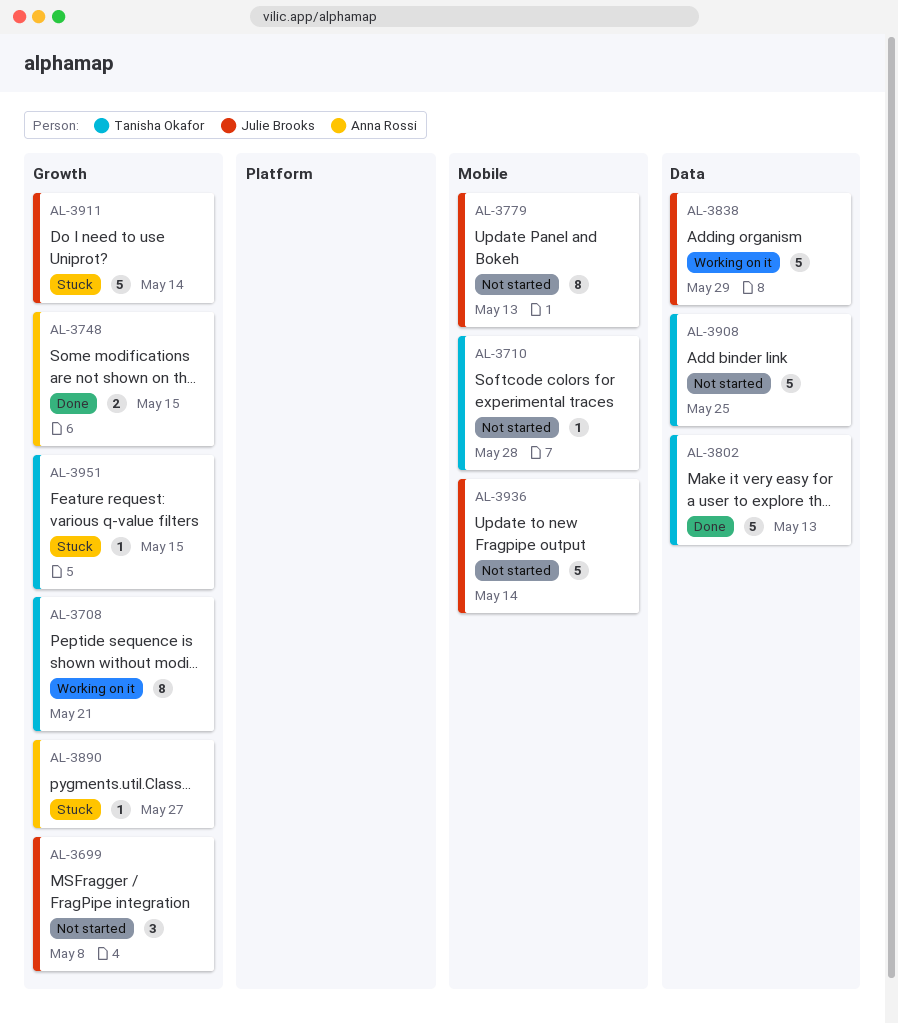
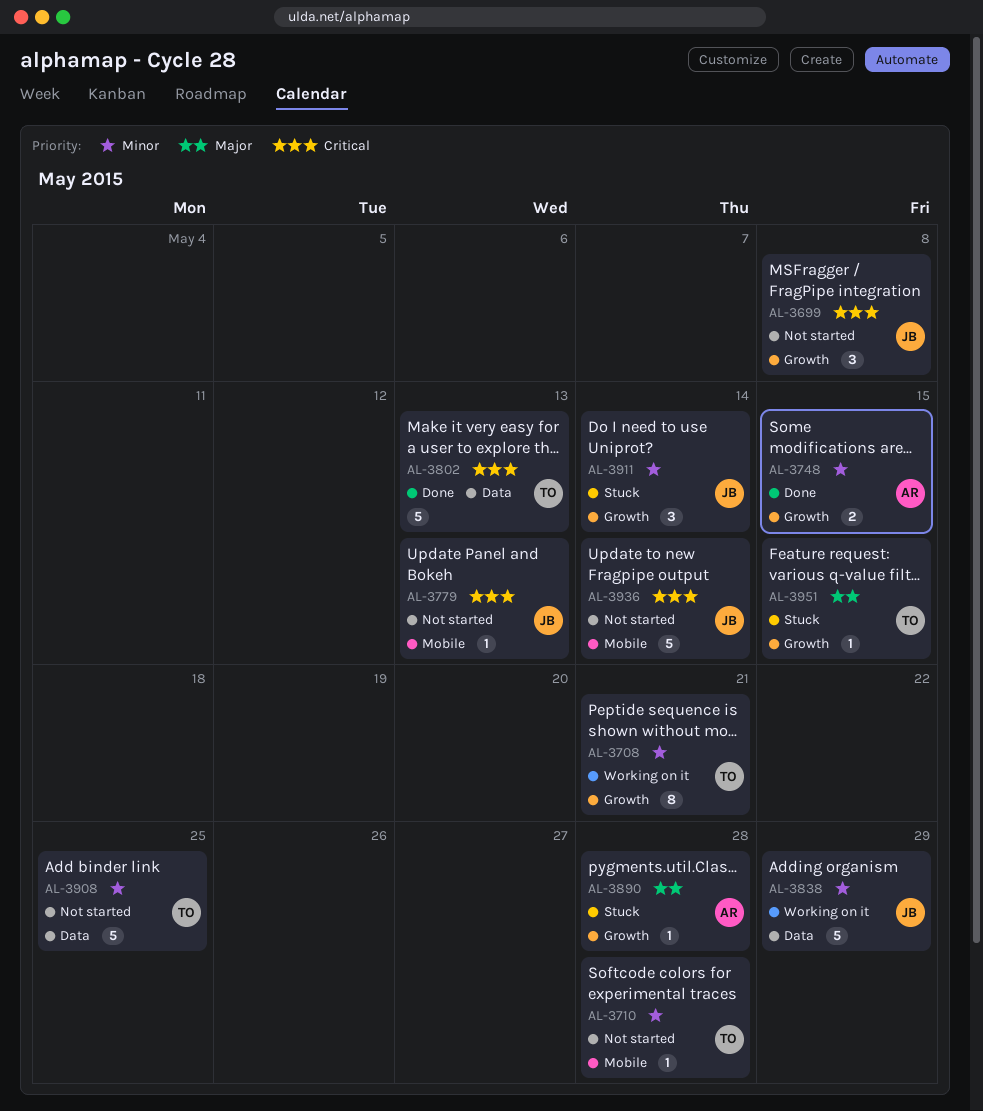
AL-3779, estimate: 8 -> 1
AL-3890, due: May 27 -> May 28
AL-3911, estimate: 5 -> 3

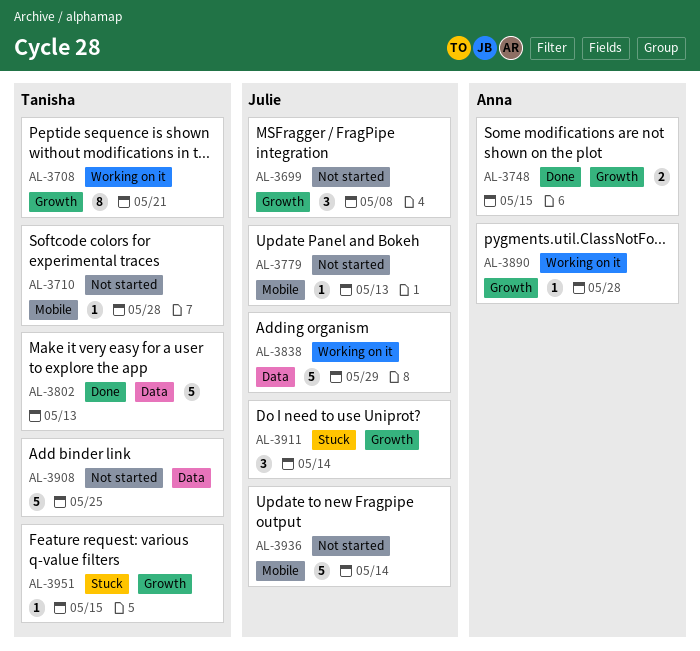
AL-3890, status: Stuck -> Working on it

